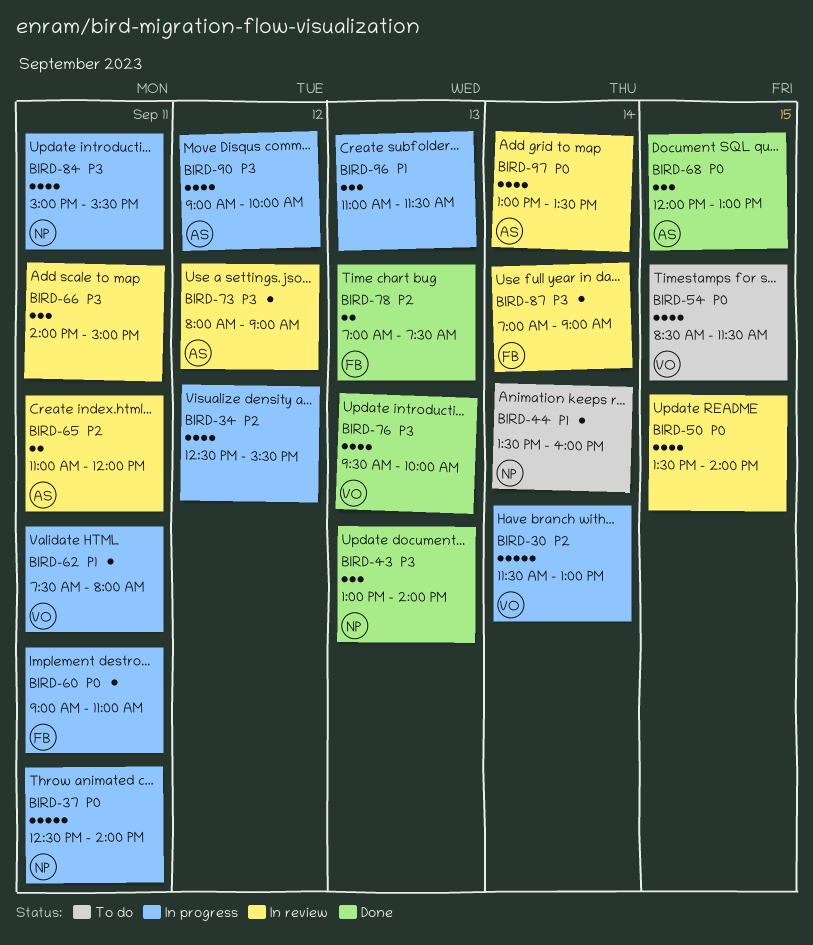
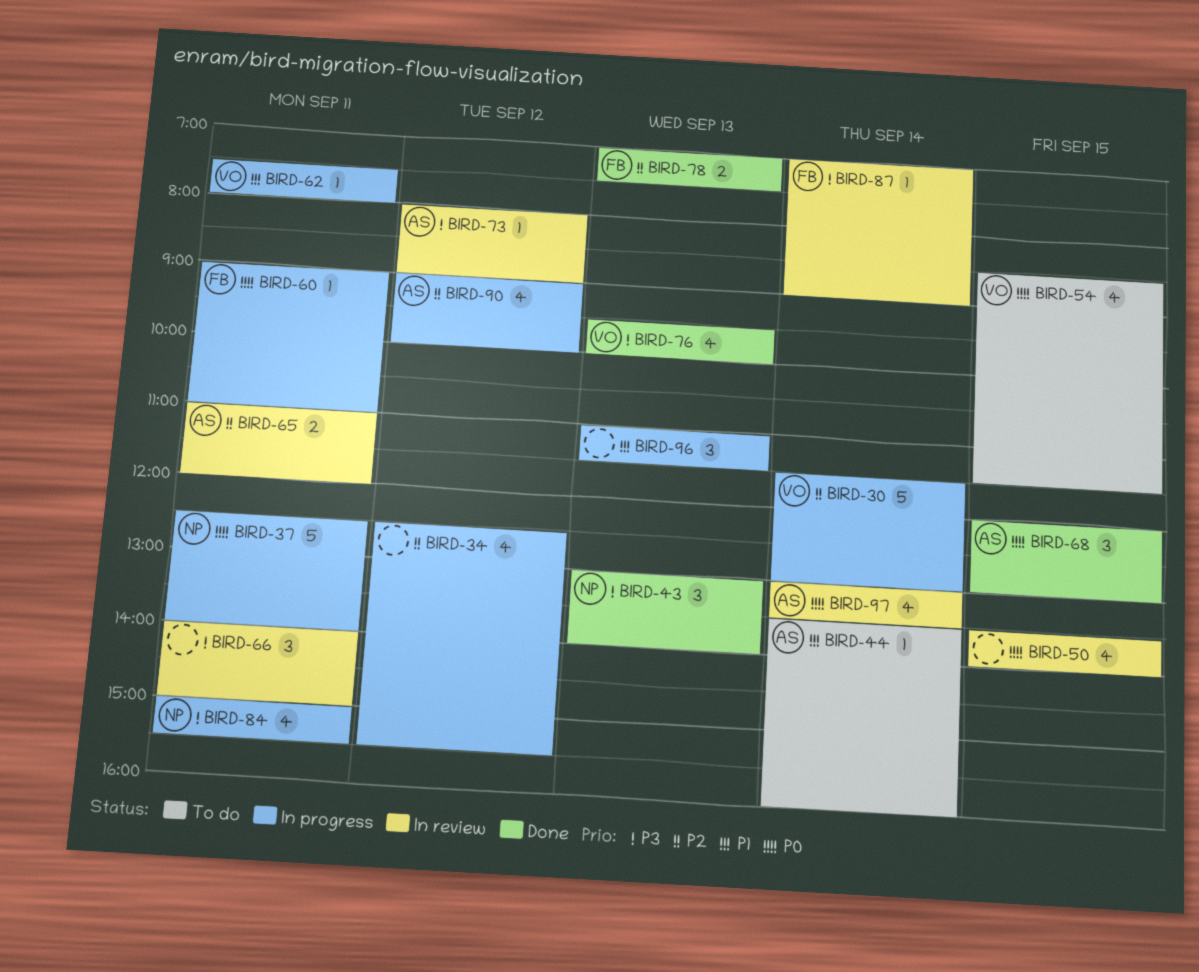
BIRD-44, owner: NP -> AS
BIRD-90, priority: P3 -> P2

